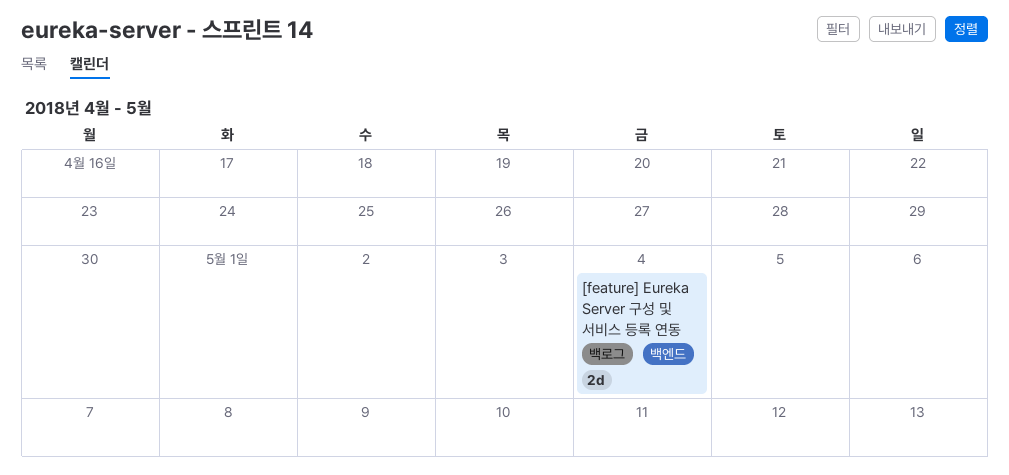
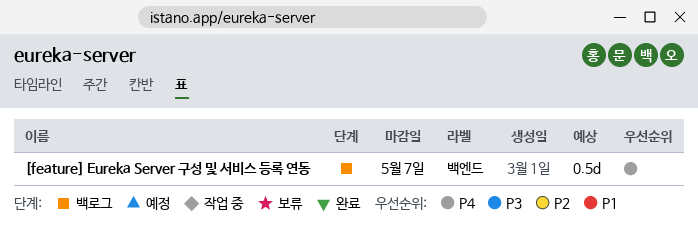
[feature] Eureka Server 구성 및 서비스 등록 연동, estimate: 2d -> 0.5d
[feature] Eureka Server 구성 및 서비스 등록 연동, due: May 4 -> May 7

